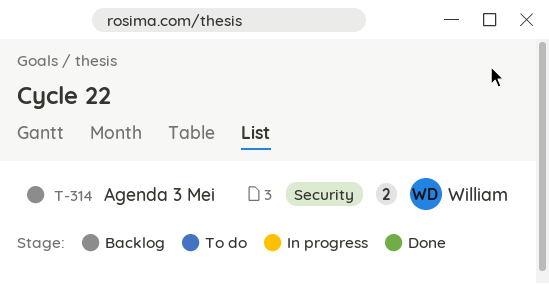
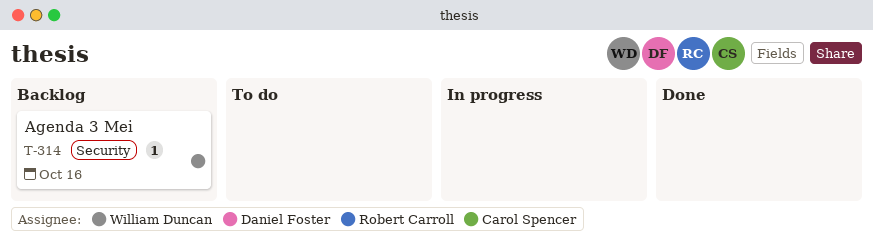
T-314, estimate: 2 -> 1

